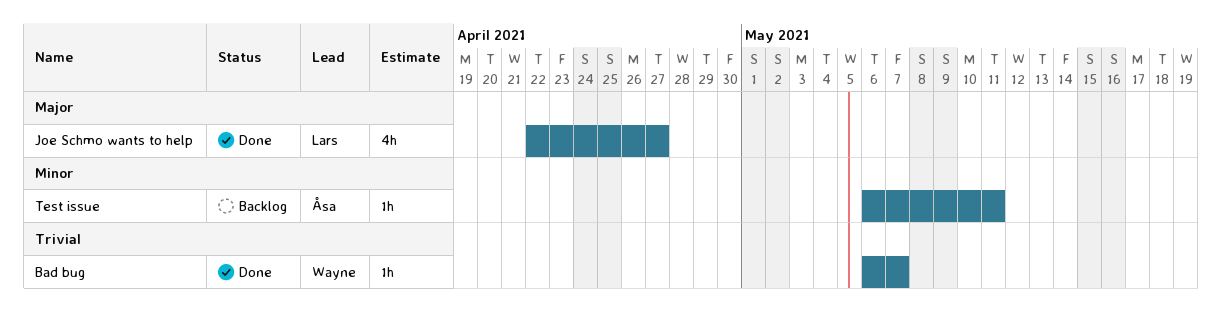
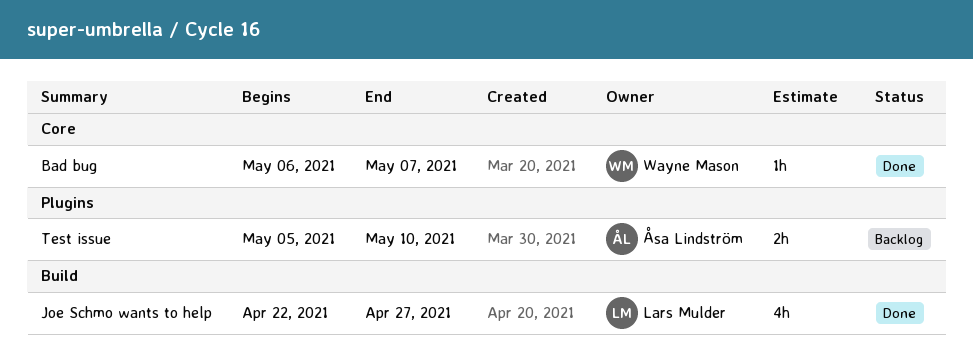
Test issue, estimate: 1h -> 2h
Test issue, start: May 6 -> May 5
Test issue, due: May 11 -> May 10

